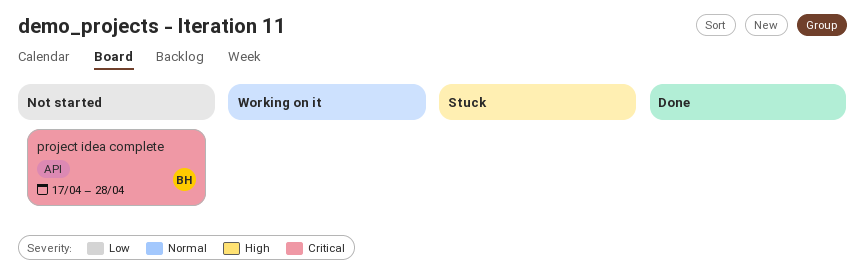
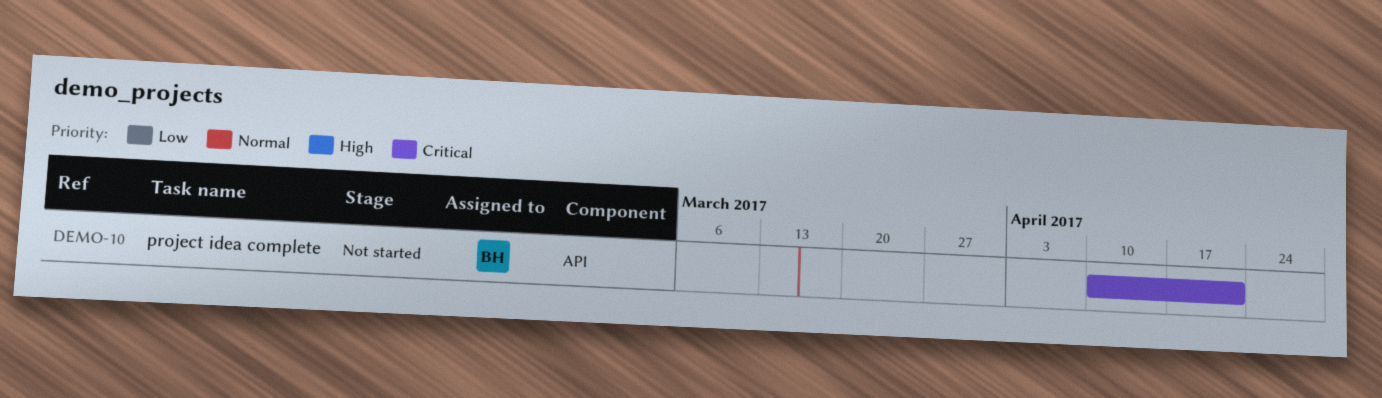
project idea complete, start: Apr 17 -> Apr 10
project idea complete, due: Apr 28 -> Apr 21

